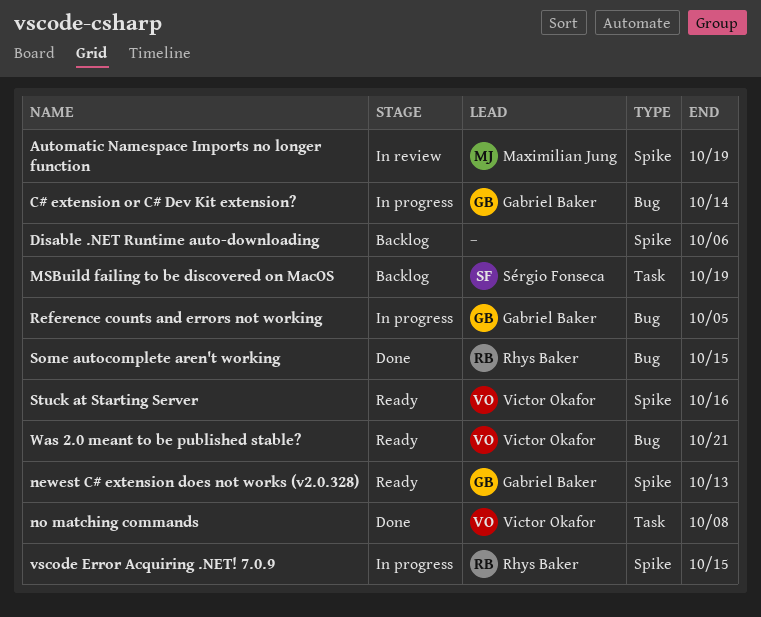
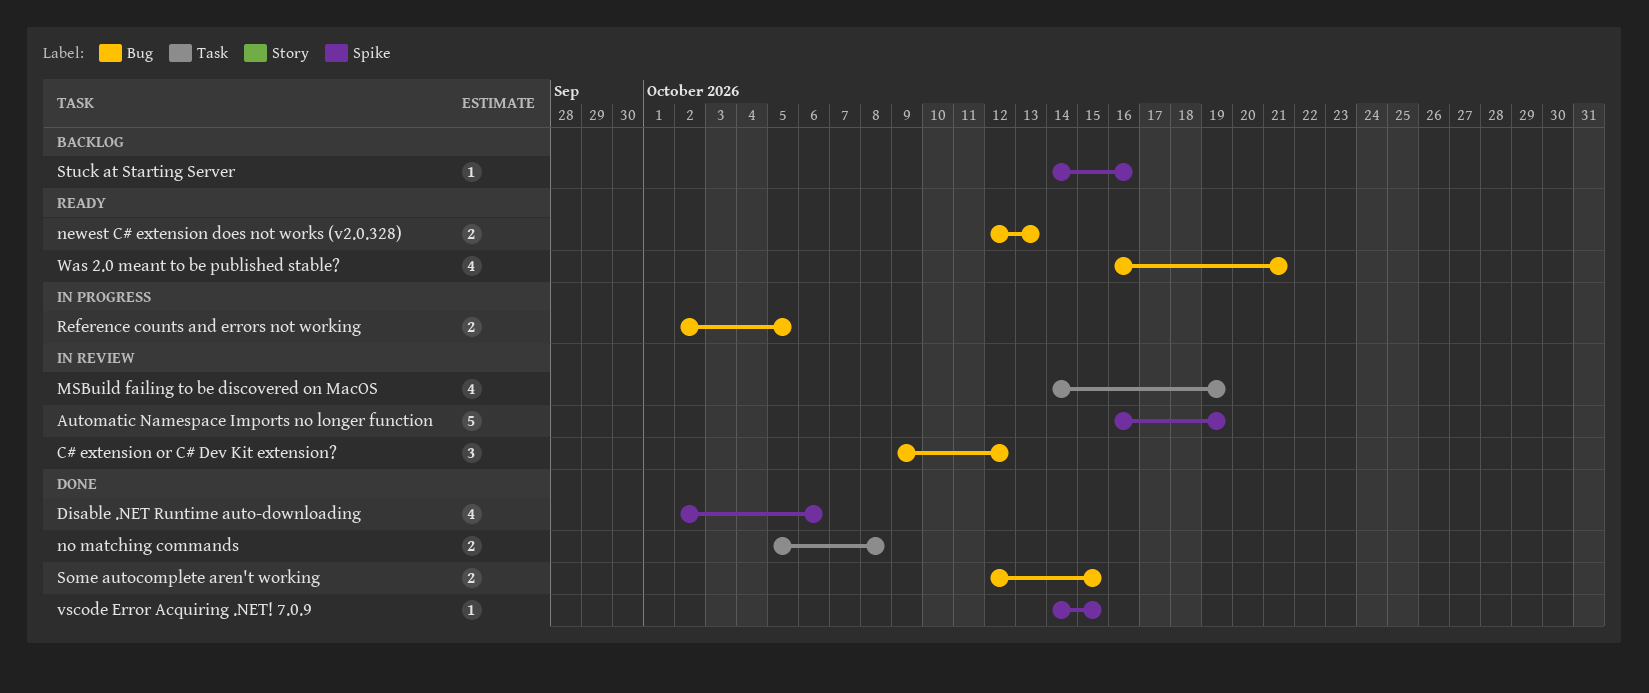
C# extension or C# Dev Kit extension?, status: In progress -> In review
C# extension or C# Dev Kit extension?, due: Oct 14 -> Oct 12
Disable .NET Runtime auto-downloading, status: Backlog -> Done
MSBuild failing to be discovered on MacOS, status: Backlog -> In review
newest C# extension does not works (v2.0.328), label: Spike -> Bug
Stuck at Starting Server, status: Ready -> Backlog
vscode Error Acquiring .NET! 7.0.9, status: In progress -> Done

